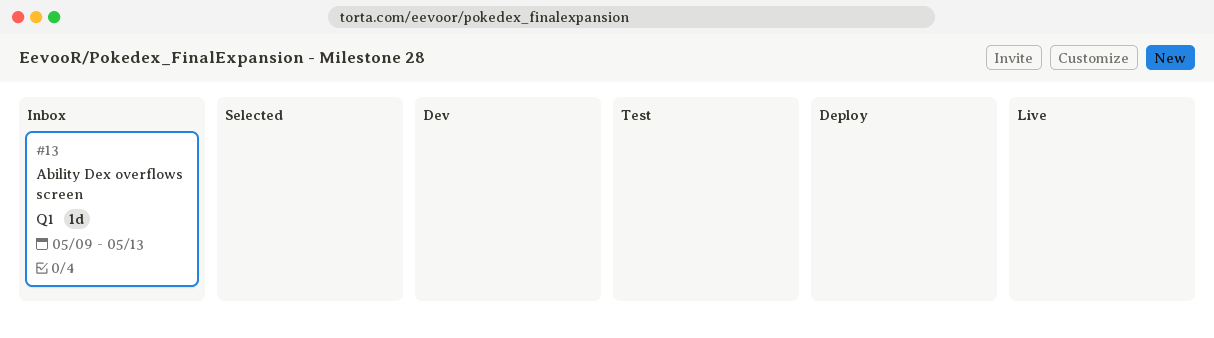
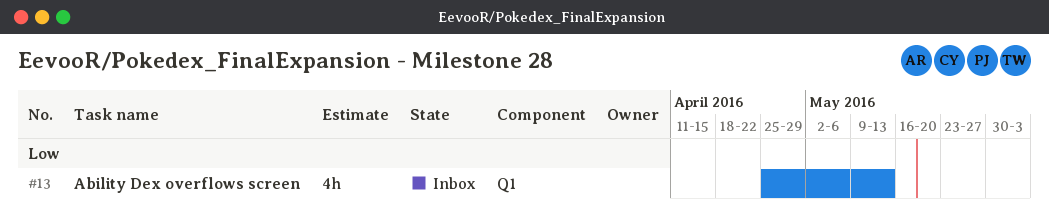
#13, estimate: 1d -> 4h
#13, start: May 9 -> Apr 25

